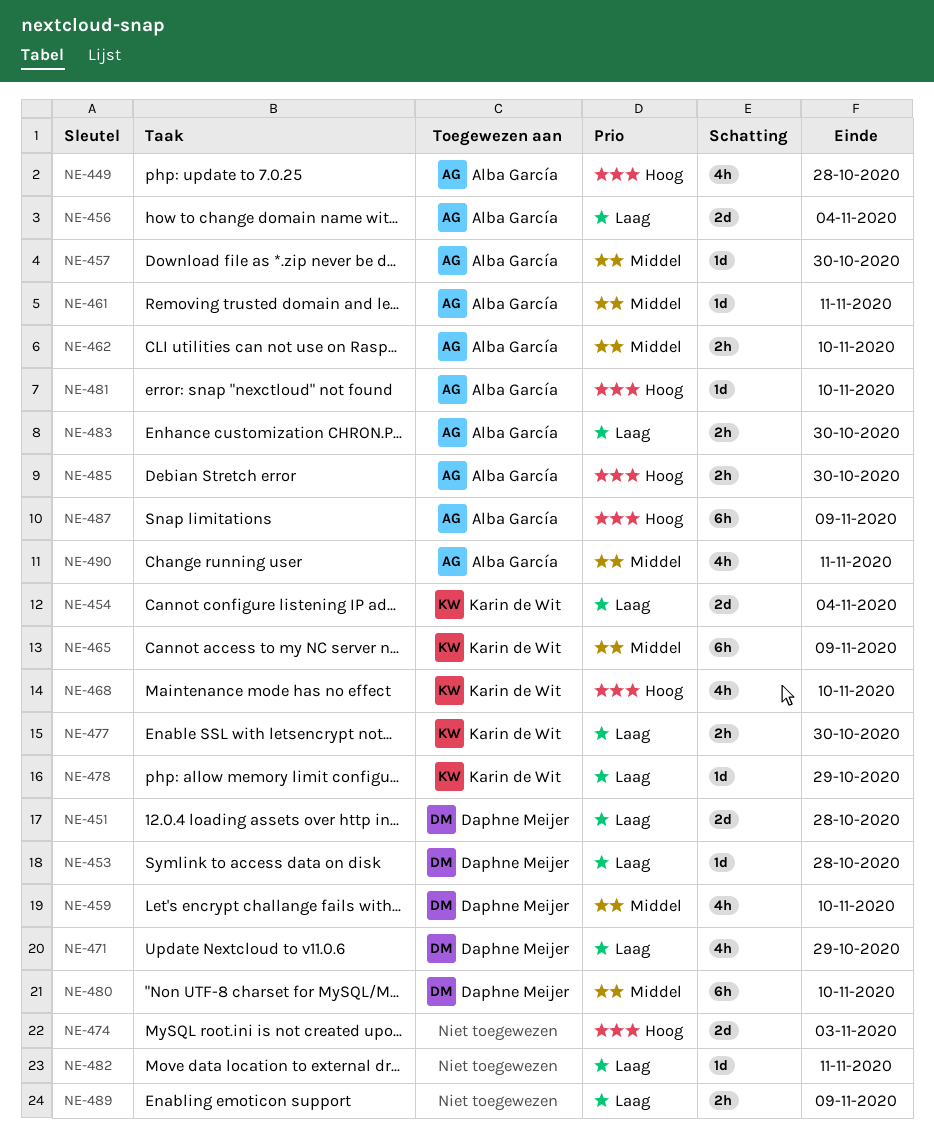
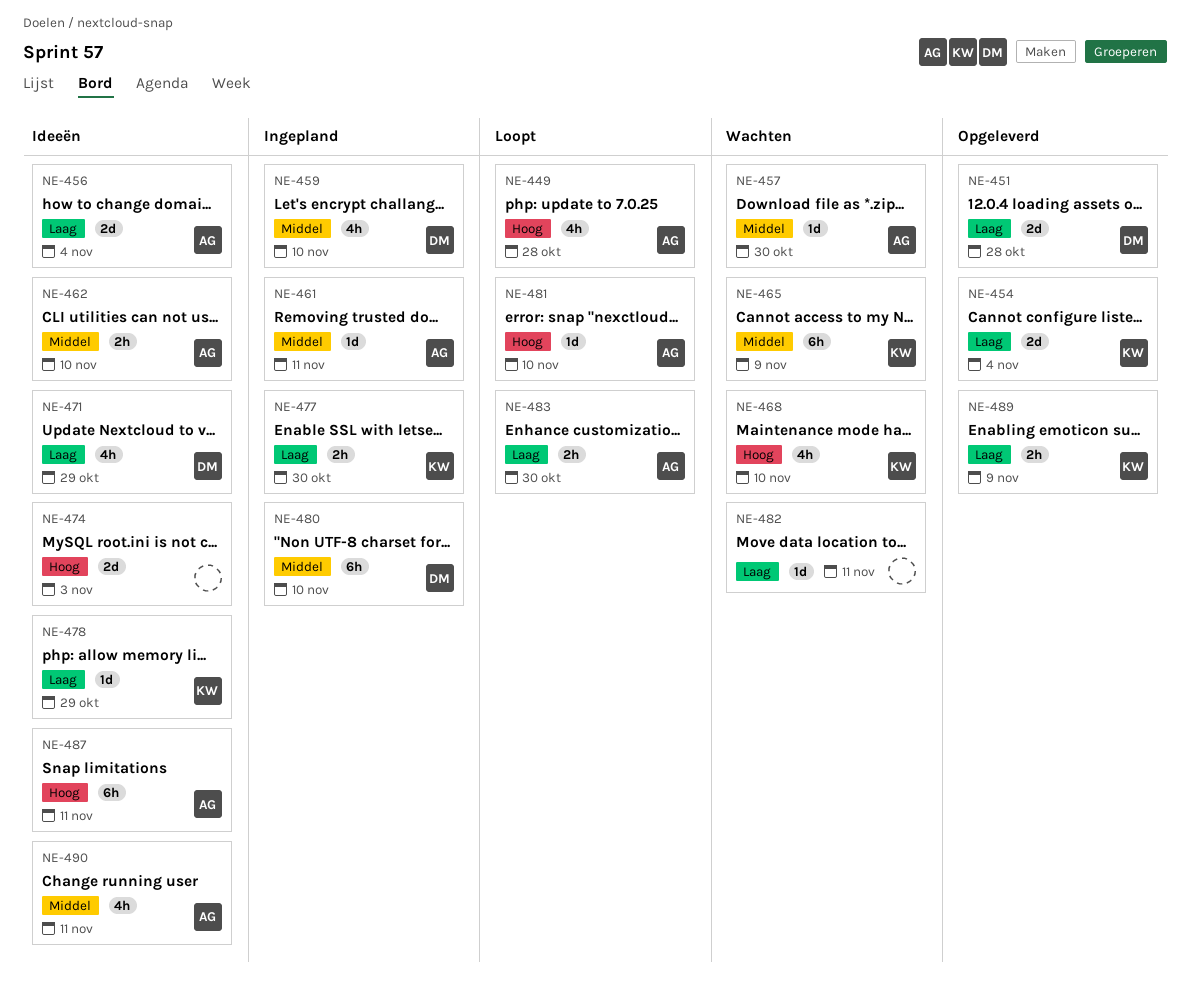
NE-453: present -> none
NE-485: present -> none
NE-487, due: Nov 9 -> Nov 11
NE-489, owner: none -> Karin de Wit

